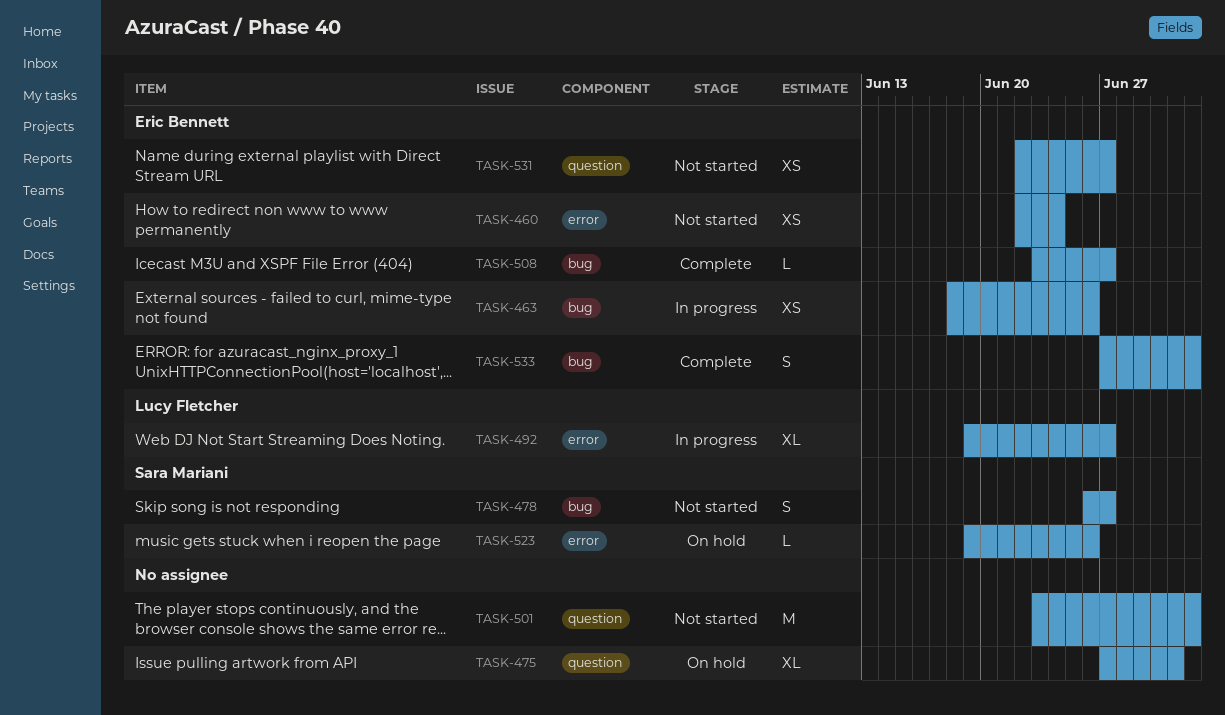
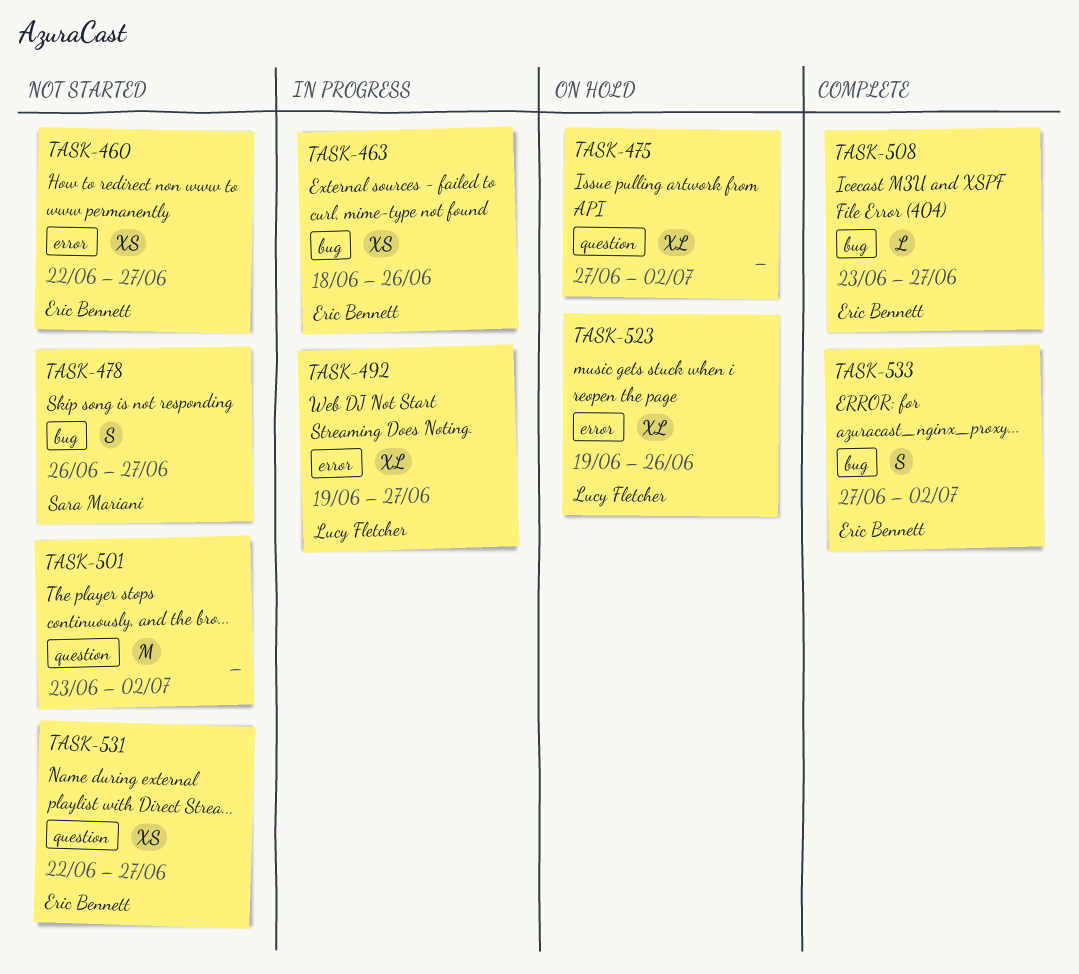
TASK-460, due: Jun 24 -> Jun 27
TASK-475, due: Jul 1 -> Jul 2
TASK-523, owner: Sara Mariani -> Lucy Fletcher
TASK-523, estimate: L -> XL

